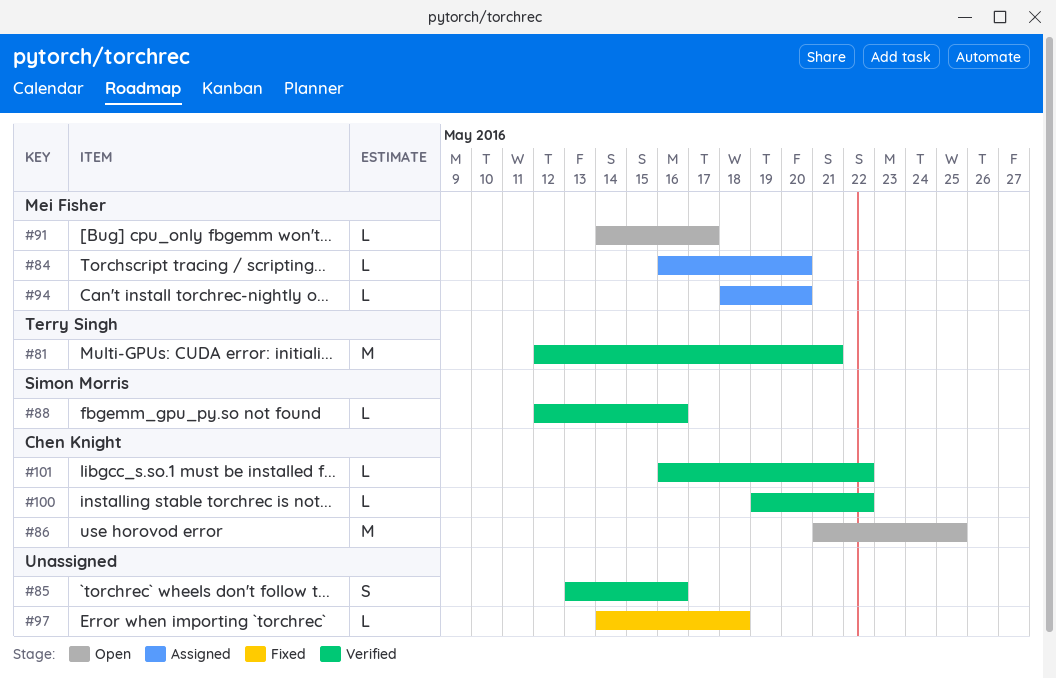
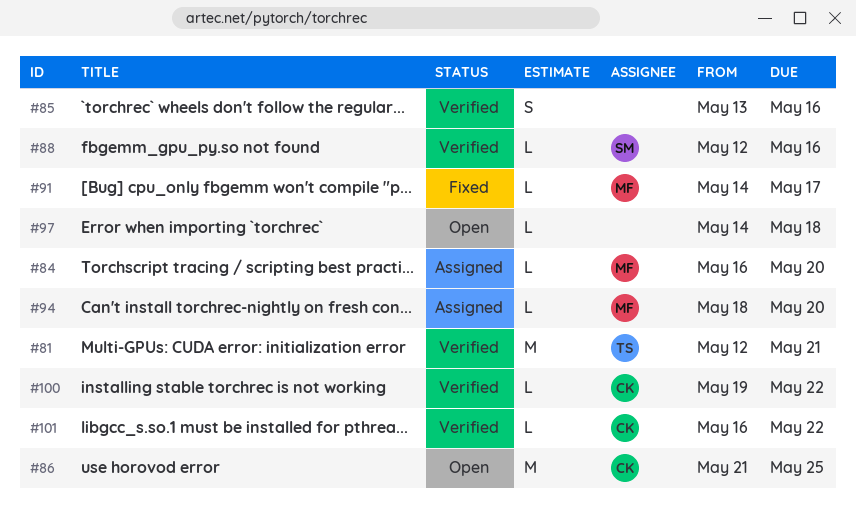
#91, status: Open -> Fixed
#97, status: Fixed -> Open

